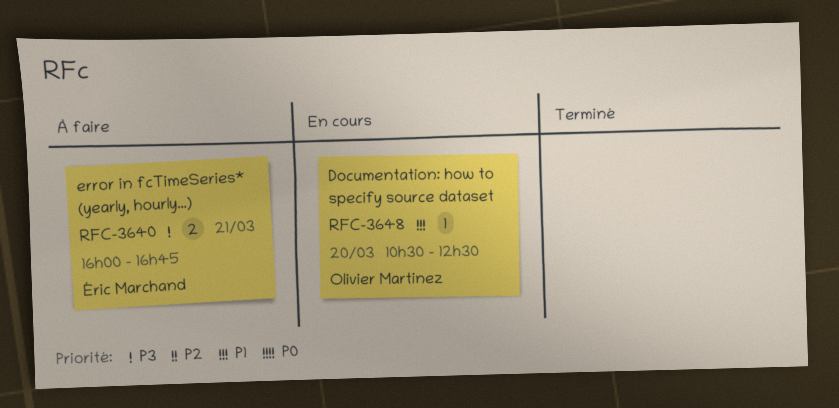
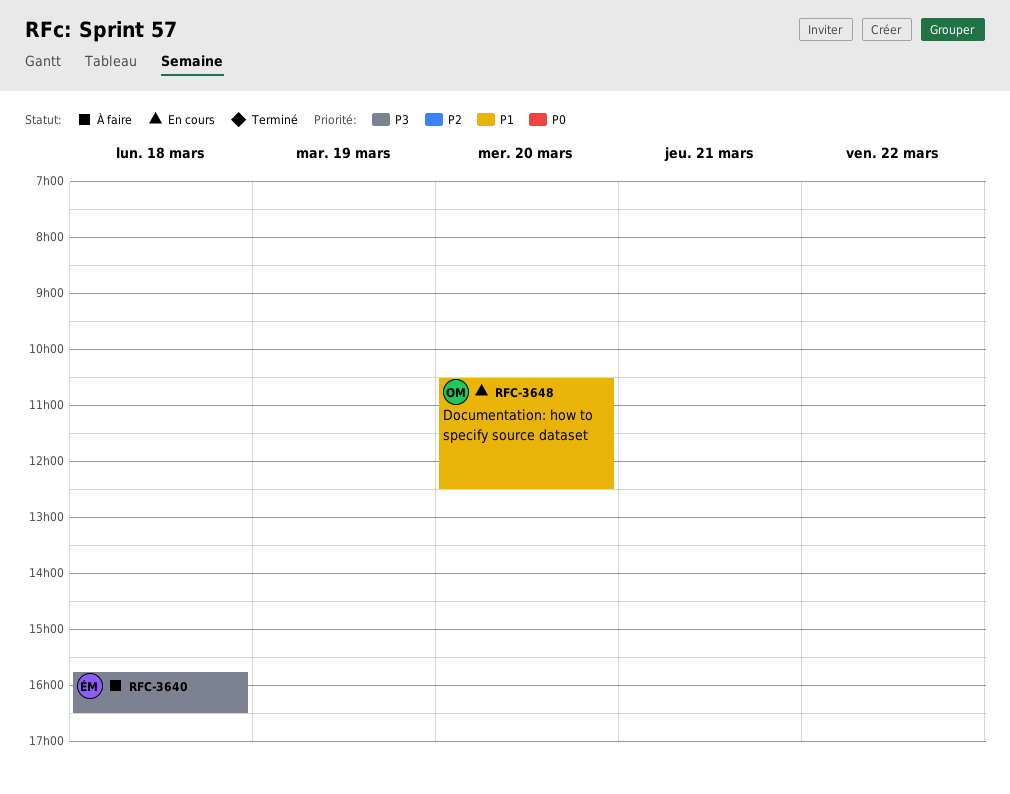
RFC-3640, day: Mar 21 -> Mar 18
RFC-3640, begins: 16:00 -> 15:45
RFC-3640, ends: 16:45 -> 16:30

